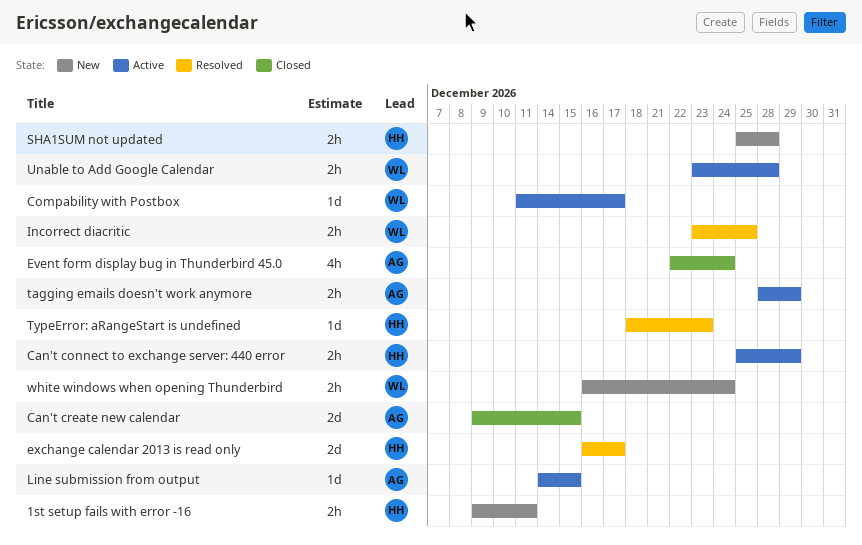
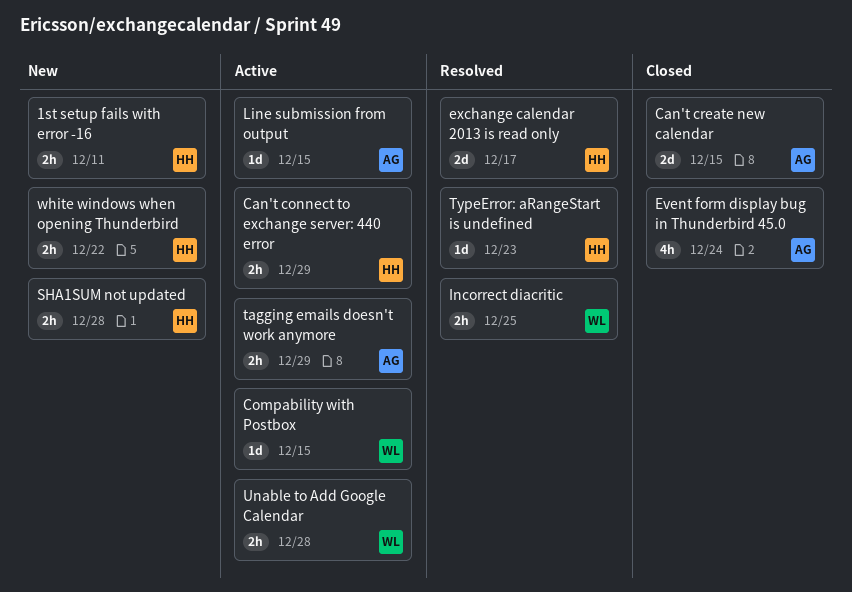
Compability with Postbox, due: Dec 17 -> Dec 15
white windows when opening Thunderbird, owner: WL -> HH
white windows when opening Thunderbird, due: Dec 24 -> Dec 22

